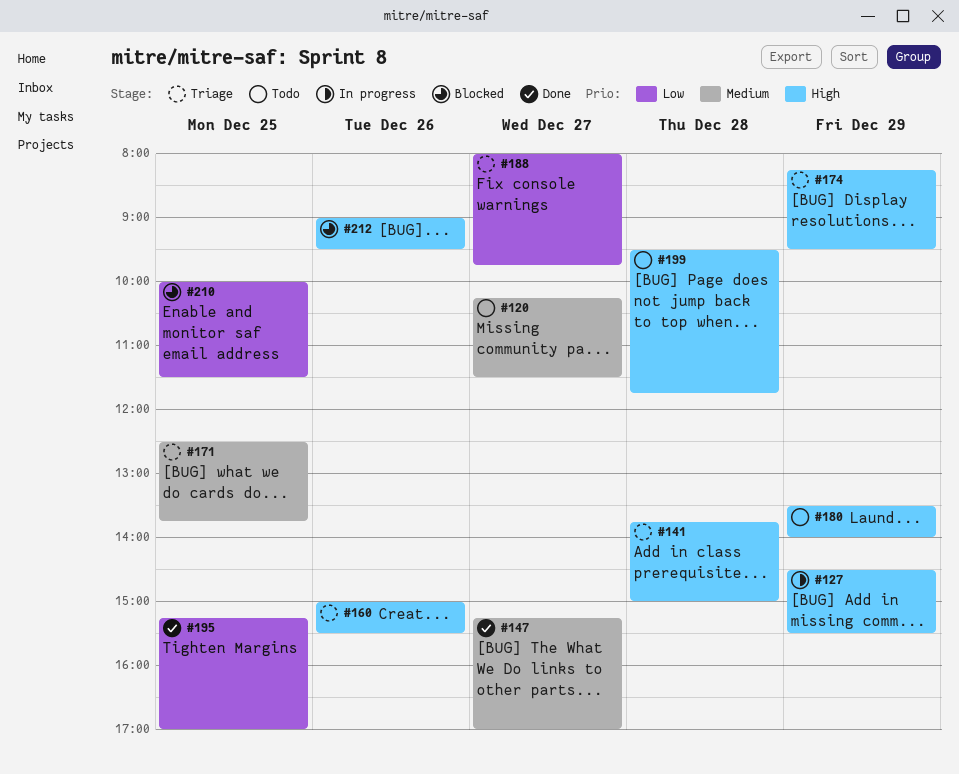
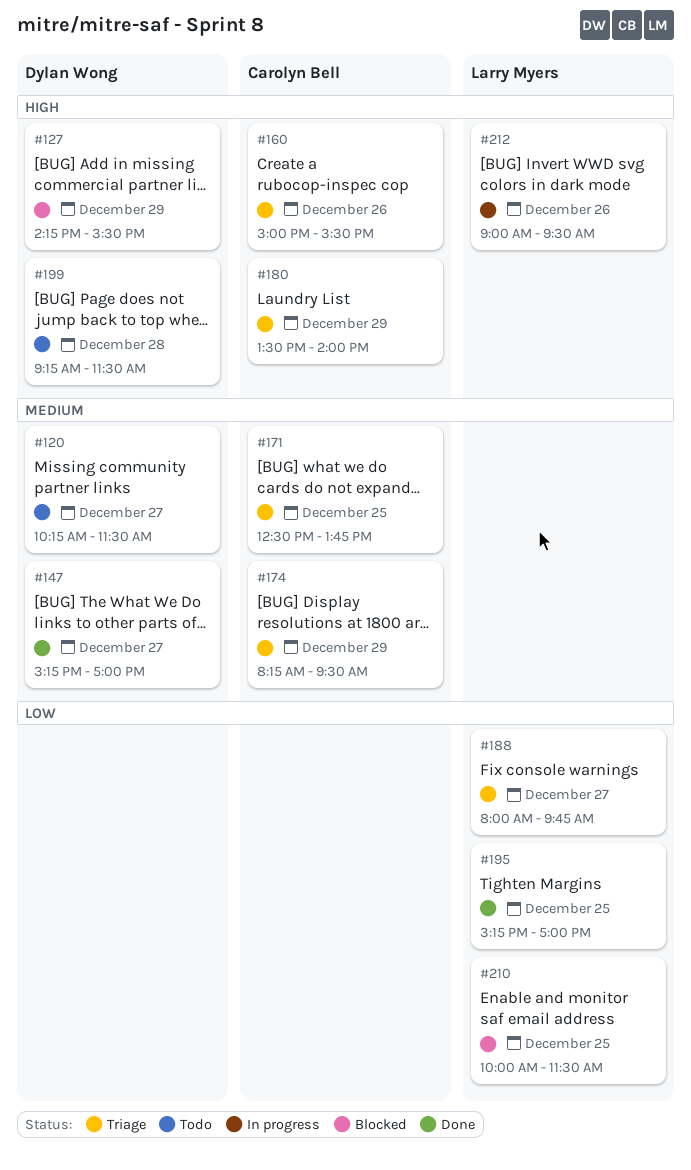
#127, status: In progress -> Blocked
#127, begins: 14:30 -> 14:15
#141: present -> none
#174, priority: High -> Medium
#180, status: Todo -> Triage
#199, begins: 09:30 -> 09:15
#199, ends: 11:45 -> 11:30
#212, status: Blocked -> In progress

